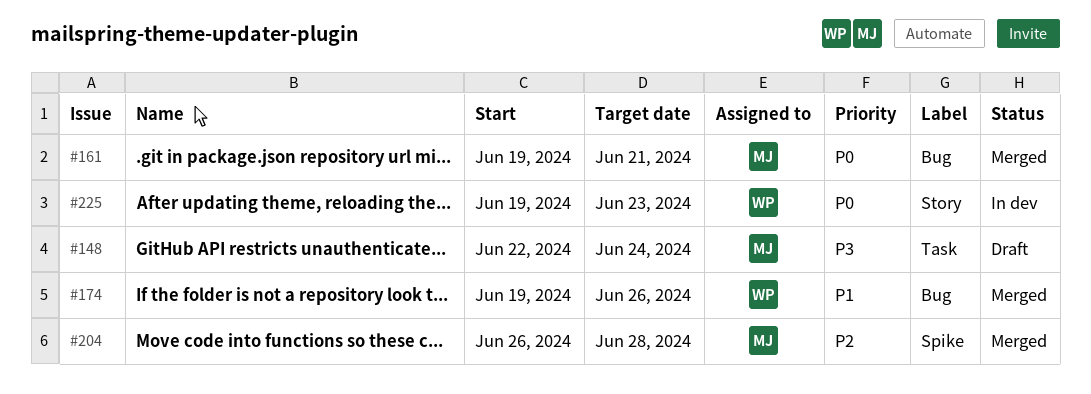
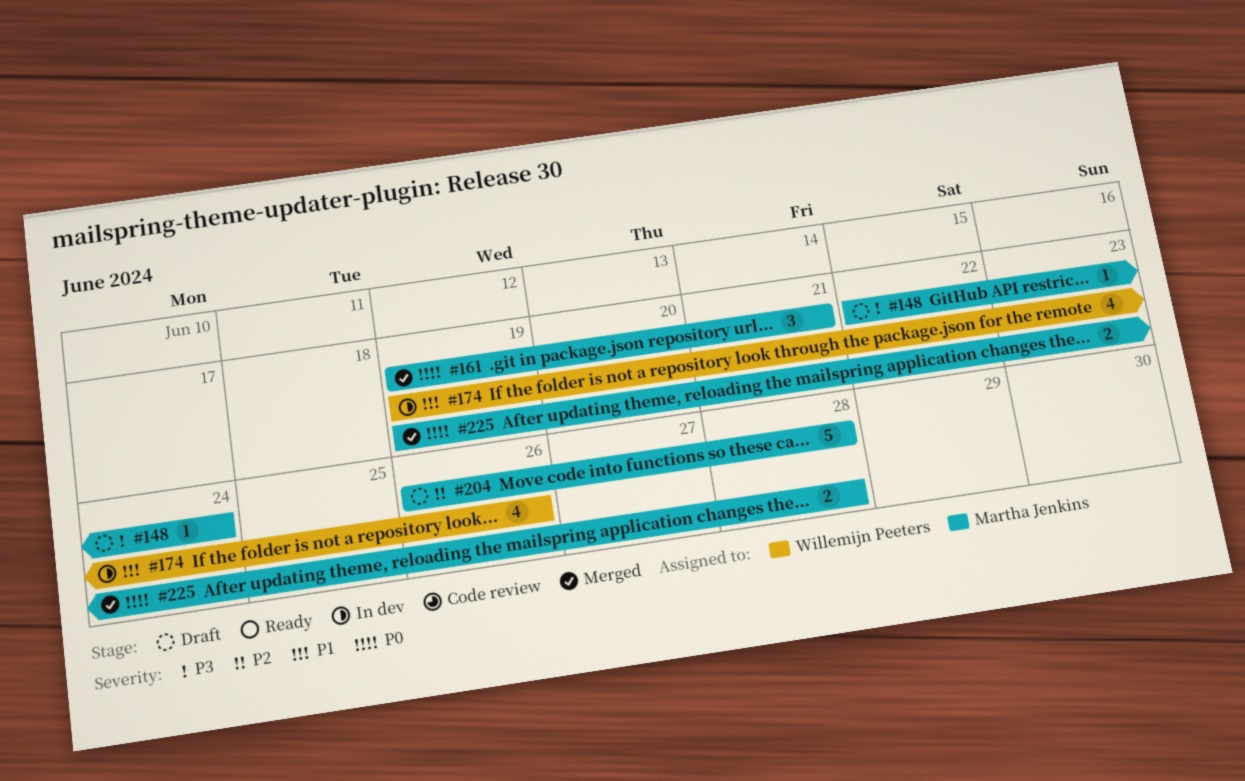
#174, status: Merged -> In dev
#204, status: Merged -> Draft
#225, status: In dev -> Merged
#225, owner: Willemijn Peeters -> Martha Jenkins
#225, due: Jun 23 -> Jun 28

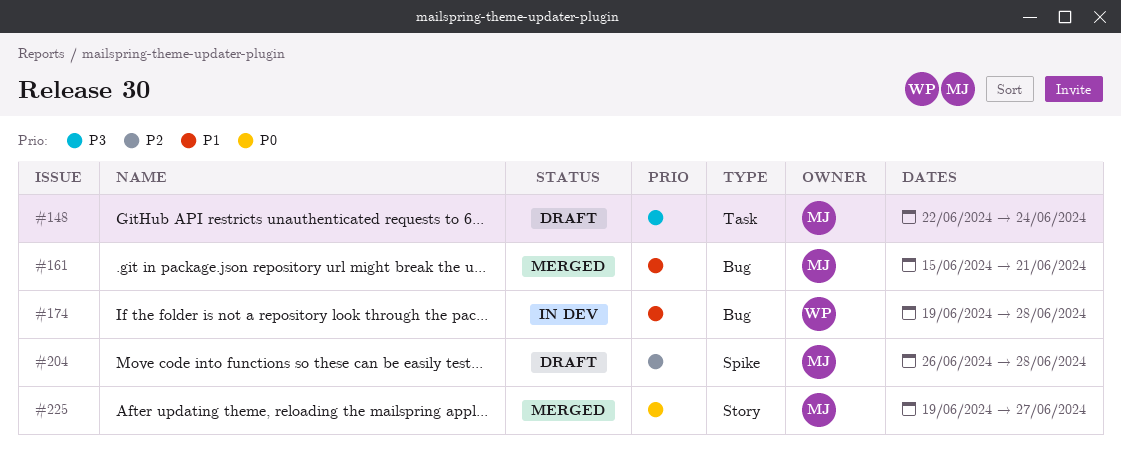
#161, priority: P0 -> P1
#161, start: Jun 19 -> Jun 15
#174, due: Jun 26 -> Jun 28
#225, due: Jun 28 -> Jun 27

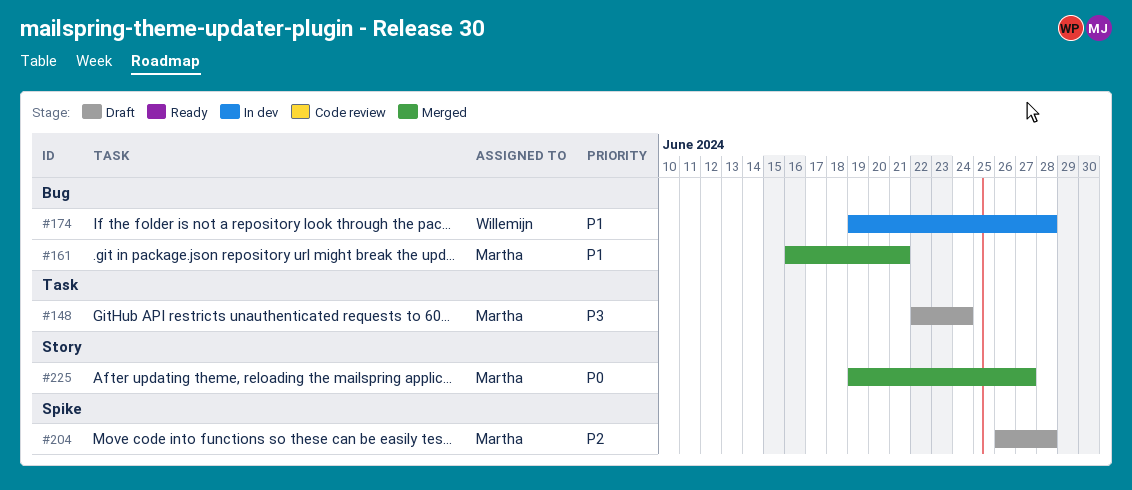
#161, start: Jun 15 -> Jun 16

